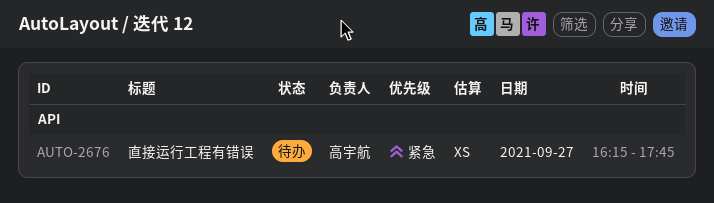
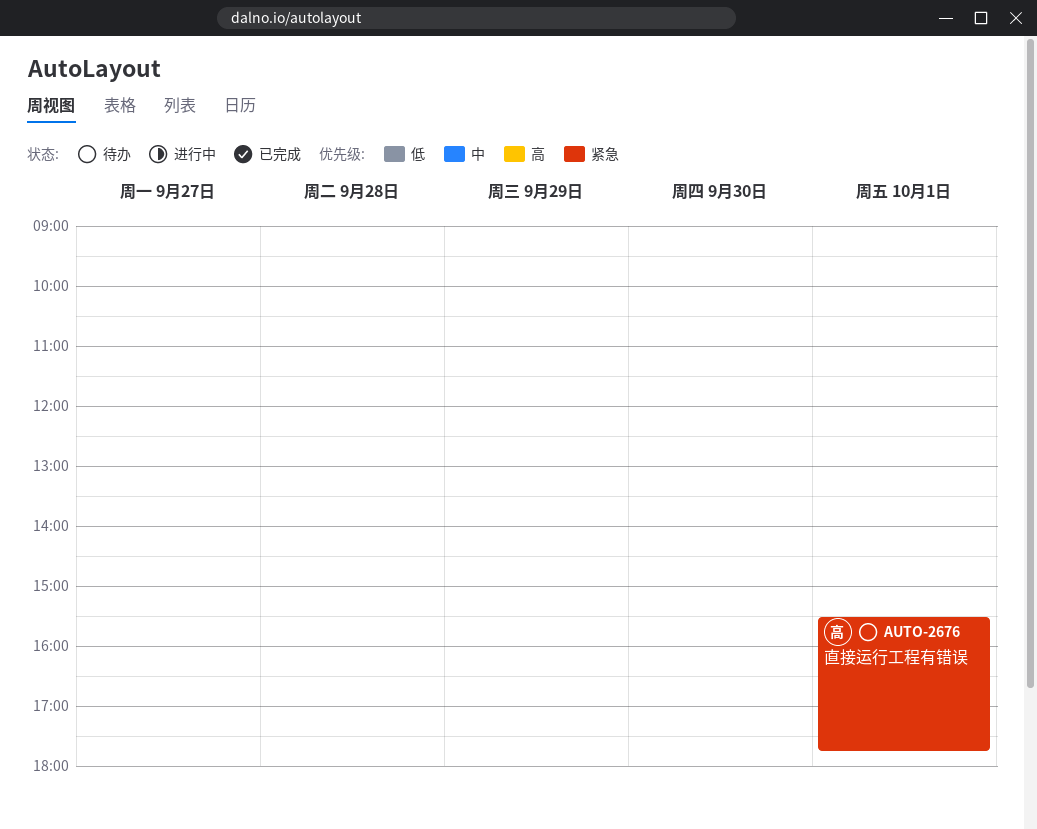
AUTO-2676, day: Sep 27 -> Oct 1
AUTO-2676, begins: 16:15 -> 15:30

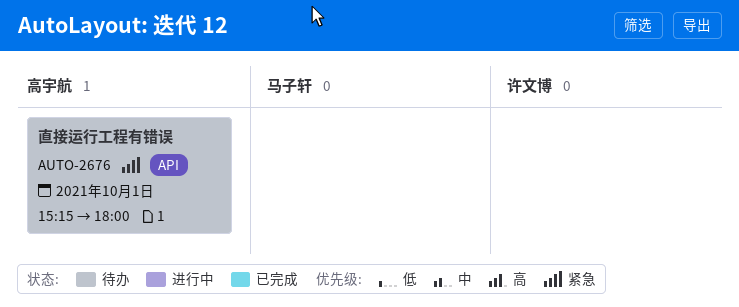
AUTO-2676, begins: 15:30 -> 15:15
AUTO-2676, ends: 17:45 -> 18:00

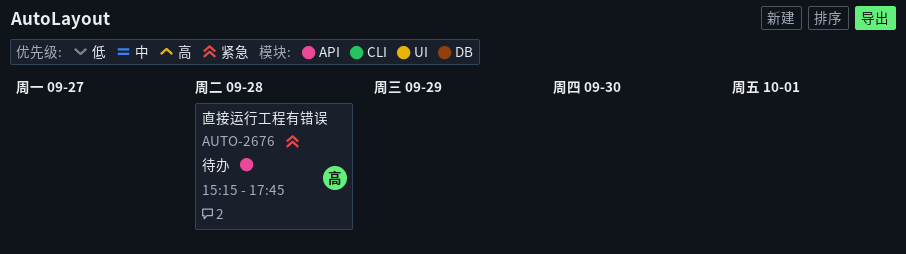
AUTO-2676, day: Oct 1 -> Sep 28
AUTO-2676, ends: 18:00 -> 17:45

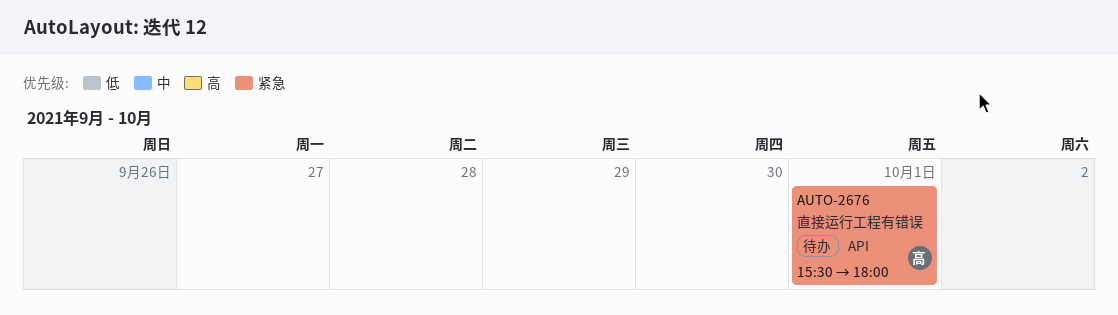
AUTO-2676, day: Sep 28 -> Oct 1
AUTO-2676, begins: 15:15 -> 15:30
AUTO-2676, ends: 17:45 -> 18:00

